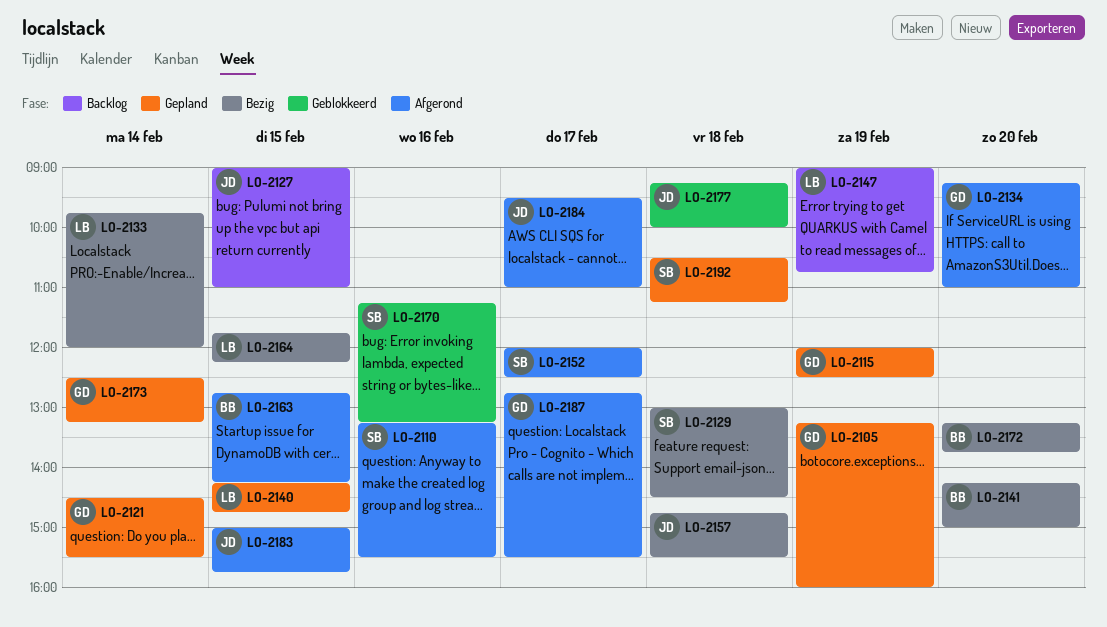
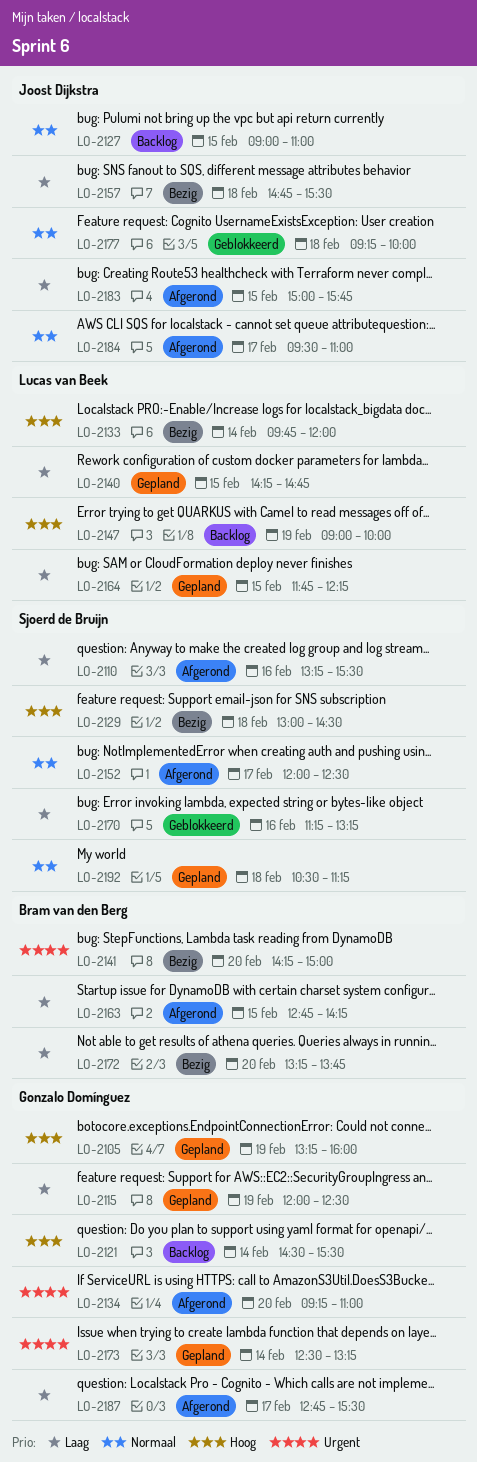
LO-2121, status: Gepland -> Backlog
LO-2147, ends: 10:45 -> 10:00
LO-2164, status: Bezig -> Gepland

